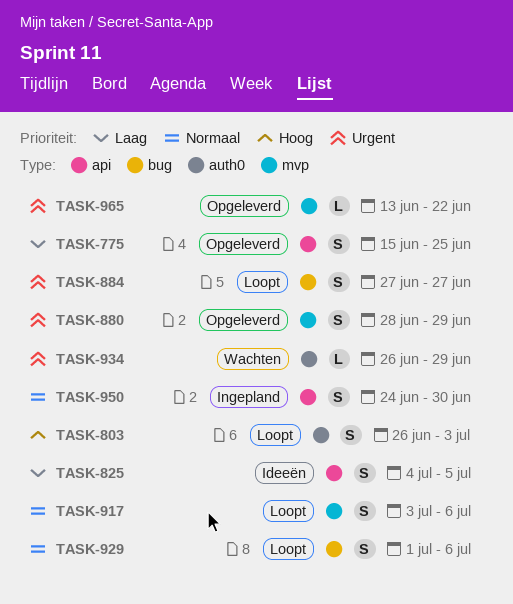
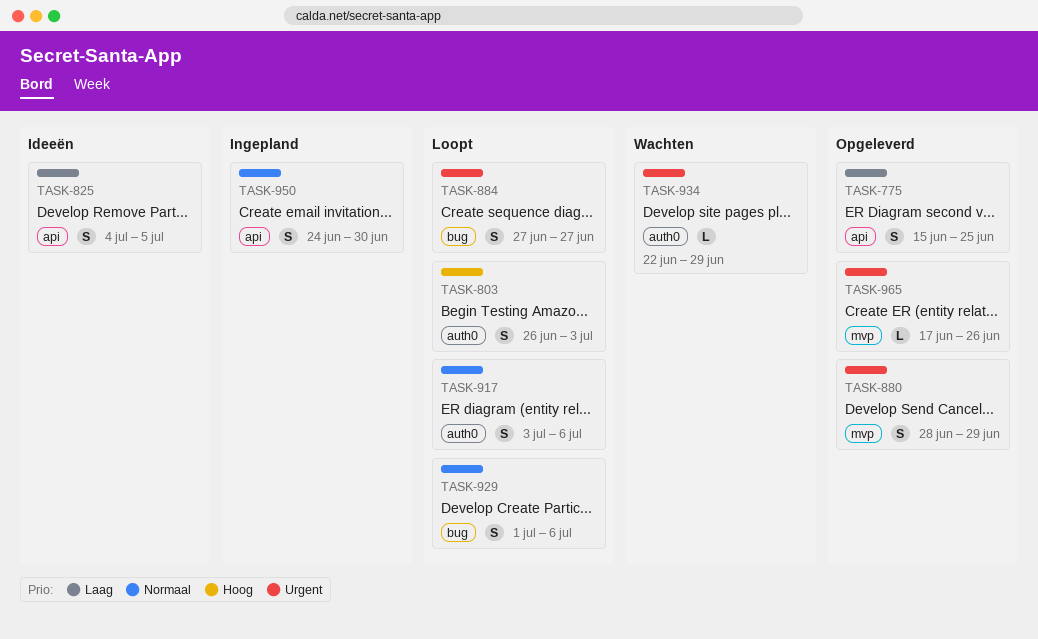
TASK-917, label: mvp -> auth0
TASK-934, start: Jun 26 -> Jun 22
TASK-965, start: Jun 13 -> Jun 17
TASK-965, due: Jun 22 -> Jun 26

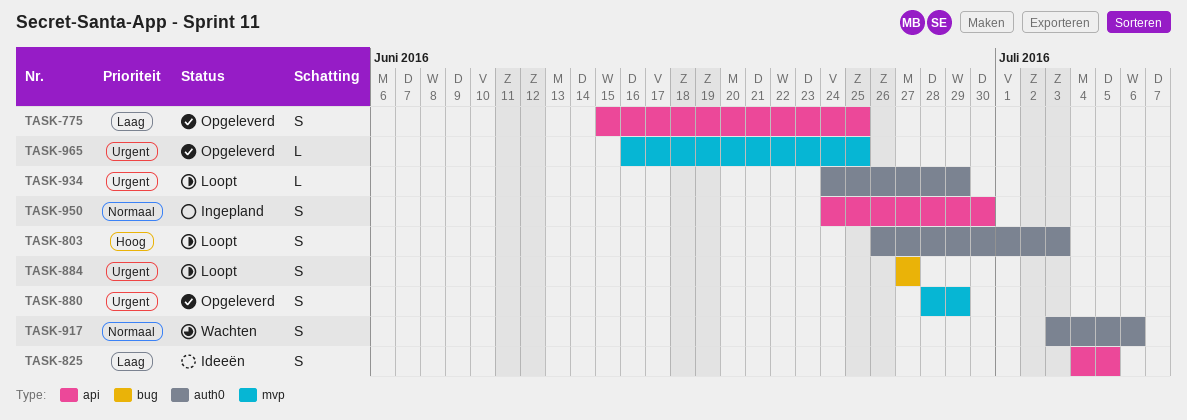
TASK-917, status: Loopt -> Wachten
TASK-929: present -> none
TASK-934, status: Wachten -> Loopt
TASK-934, start: Jun 22 -> Jun 24
TASK-965, start: Jun 17 -> Jun 16
TASK-965, due: Jun 26 -> Jun 25

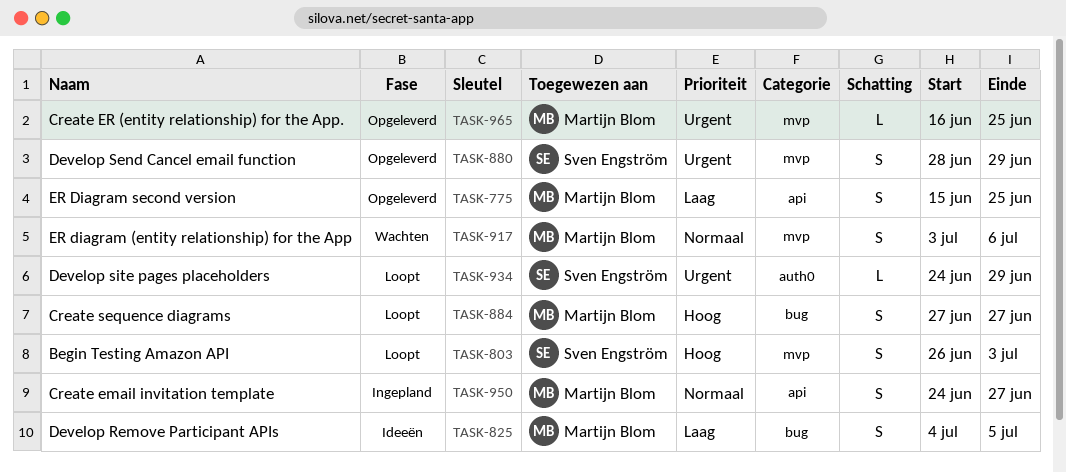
TASK-803, label: auth0 -> mvp
TASK-825, label: api -> bug
TASK-884, priority: Urgent -> Hoog
TASK-917, label: auth0 -> mvp
TASK-950, due: Jun 30 -> Jun 27

